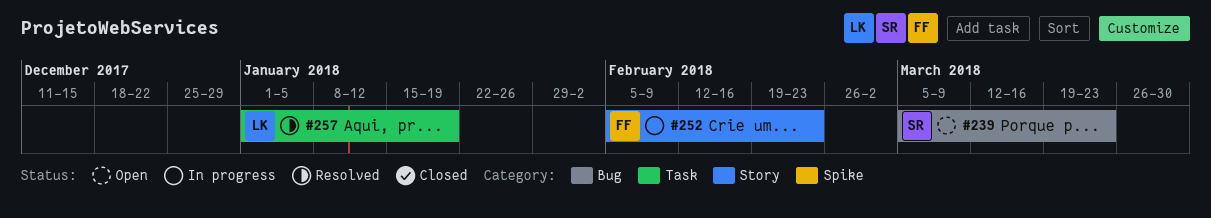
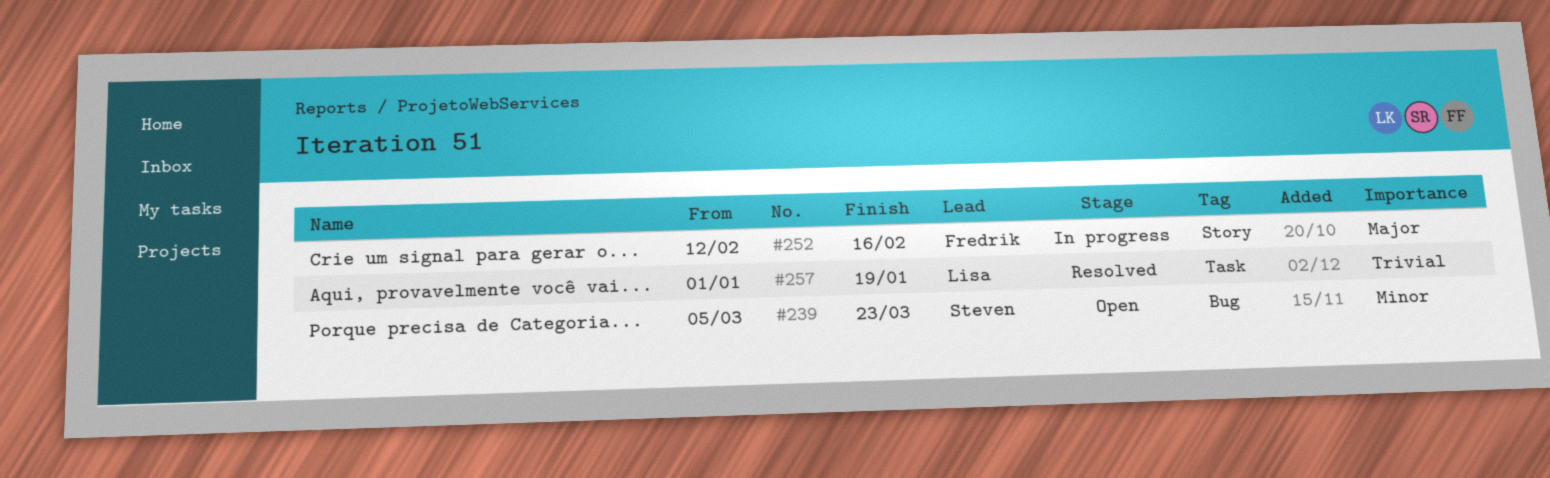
#252, start: Feb 5 -> Feb 12
#252, due: Feb 23 -> Feb 16

